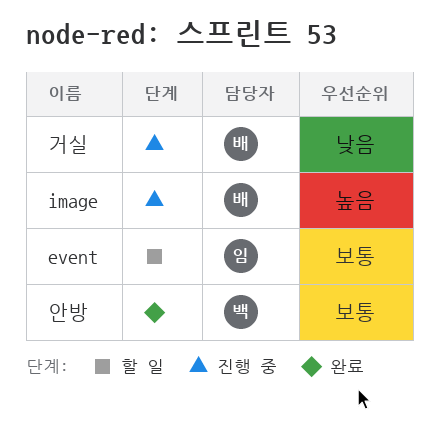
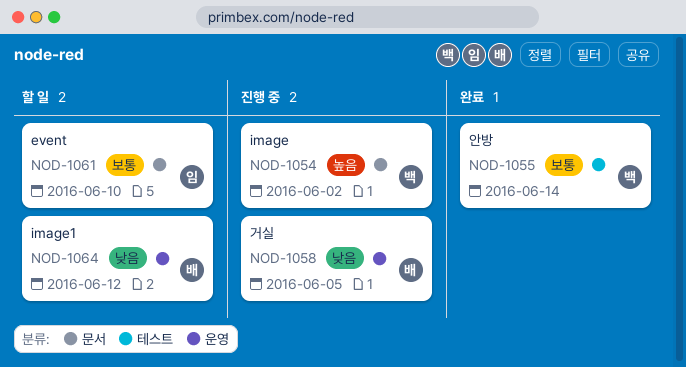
image, owner: 배 -> 백
image1: none -> present

